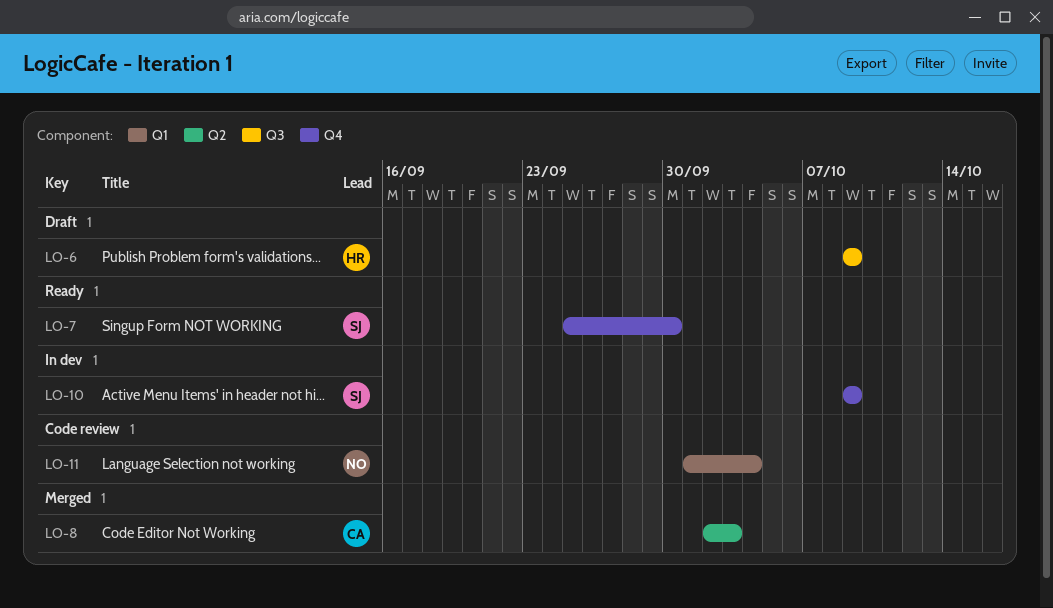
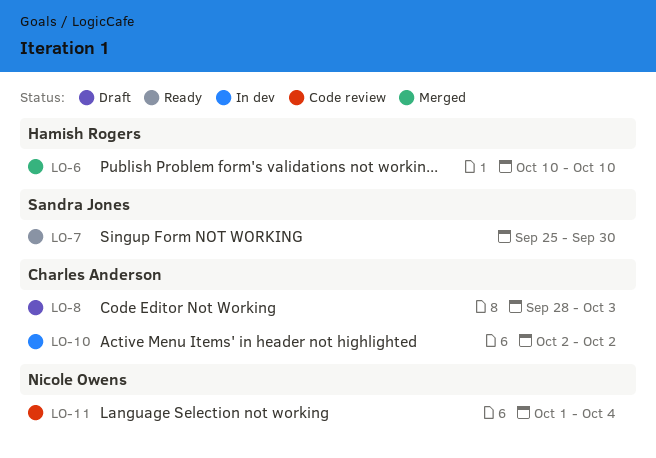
LO-6, status: Draft -> Merged
LO-6, start: Oct 9 -> Oct 10
LO-6, due: Oct 9 -> Oct 10
LO-8, status: Merged -> Draft
LO-8, start: Oct 2 -> Sep 28
LO-10, owner: Sandra Jones -> Charles Anderson
LO-10, start: Oct 9 -> Oct 2
LO-10, due: Oct 9 -> Oct 2

